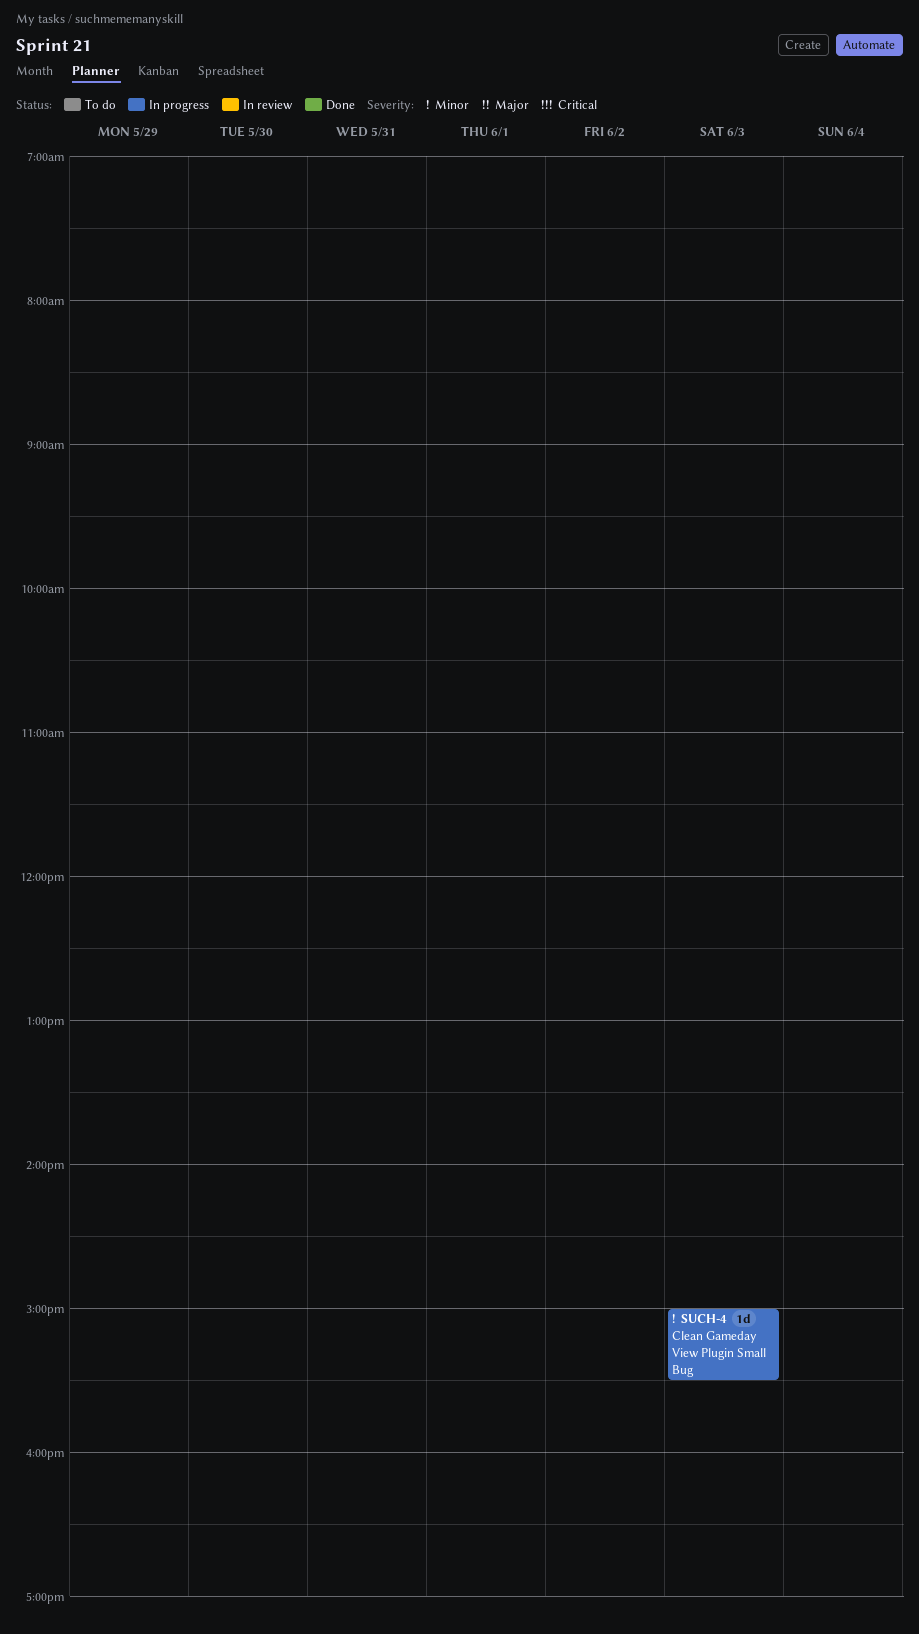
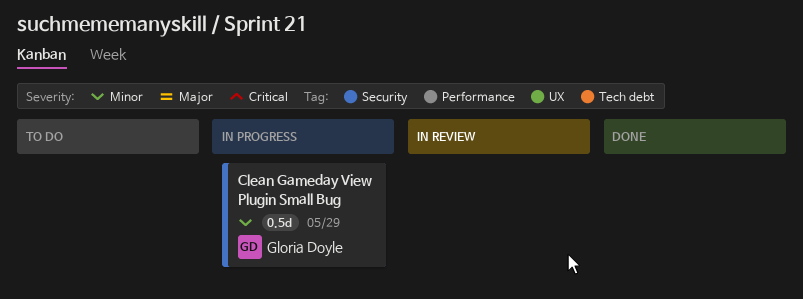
Clean Gameday View Plugin Small Bug, estimate: 1d -> 0.5d
Clean Gameday View Plugin Small Bug, day: Jun 3 -> May 29

